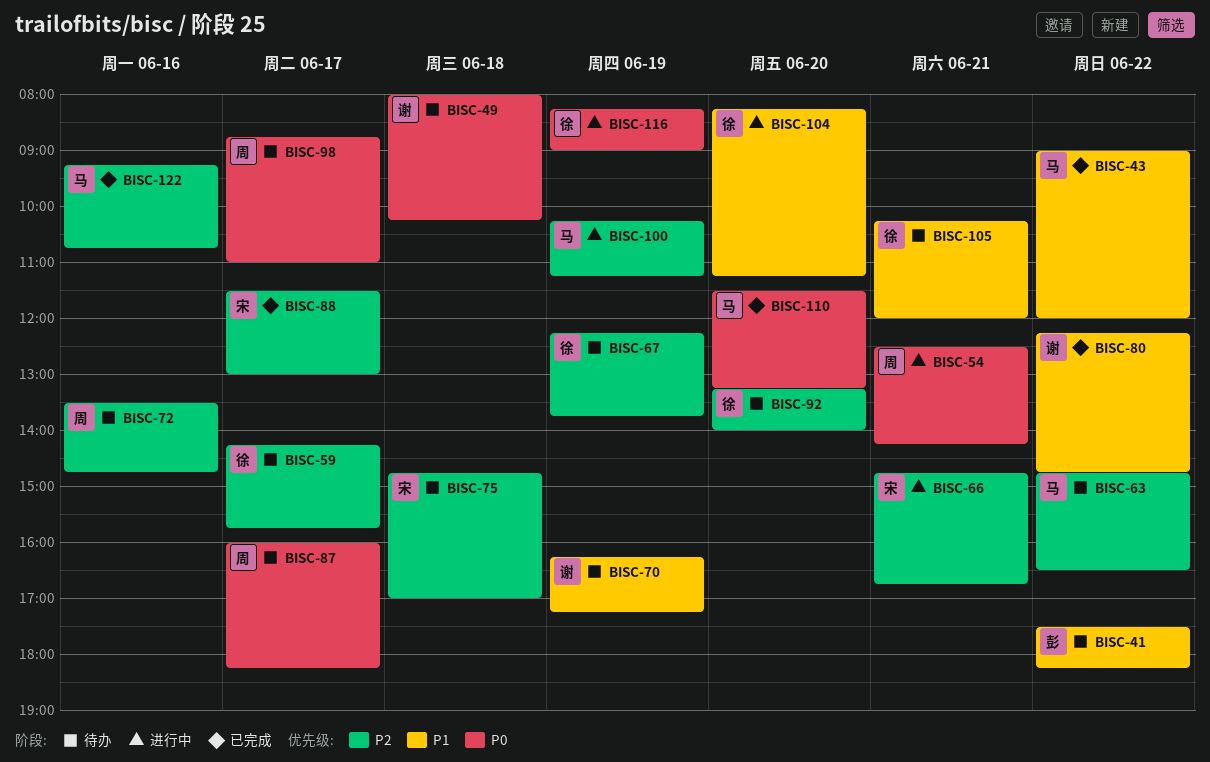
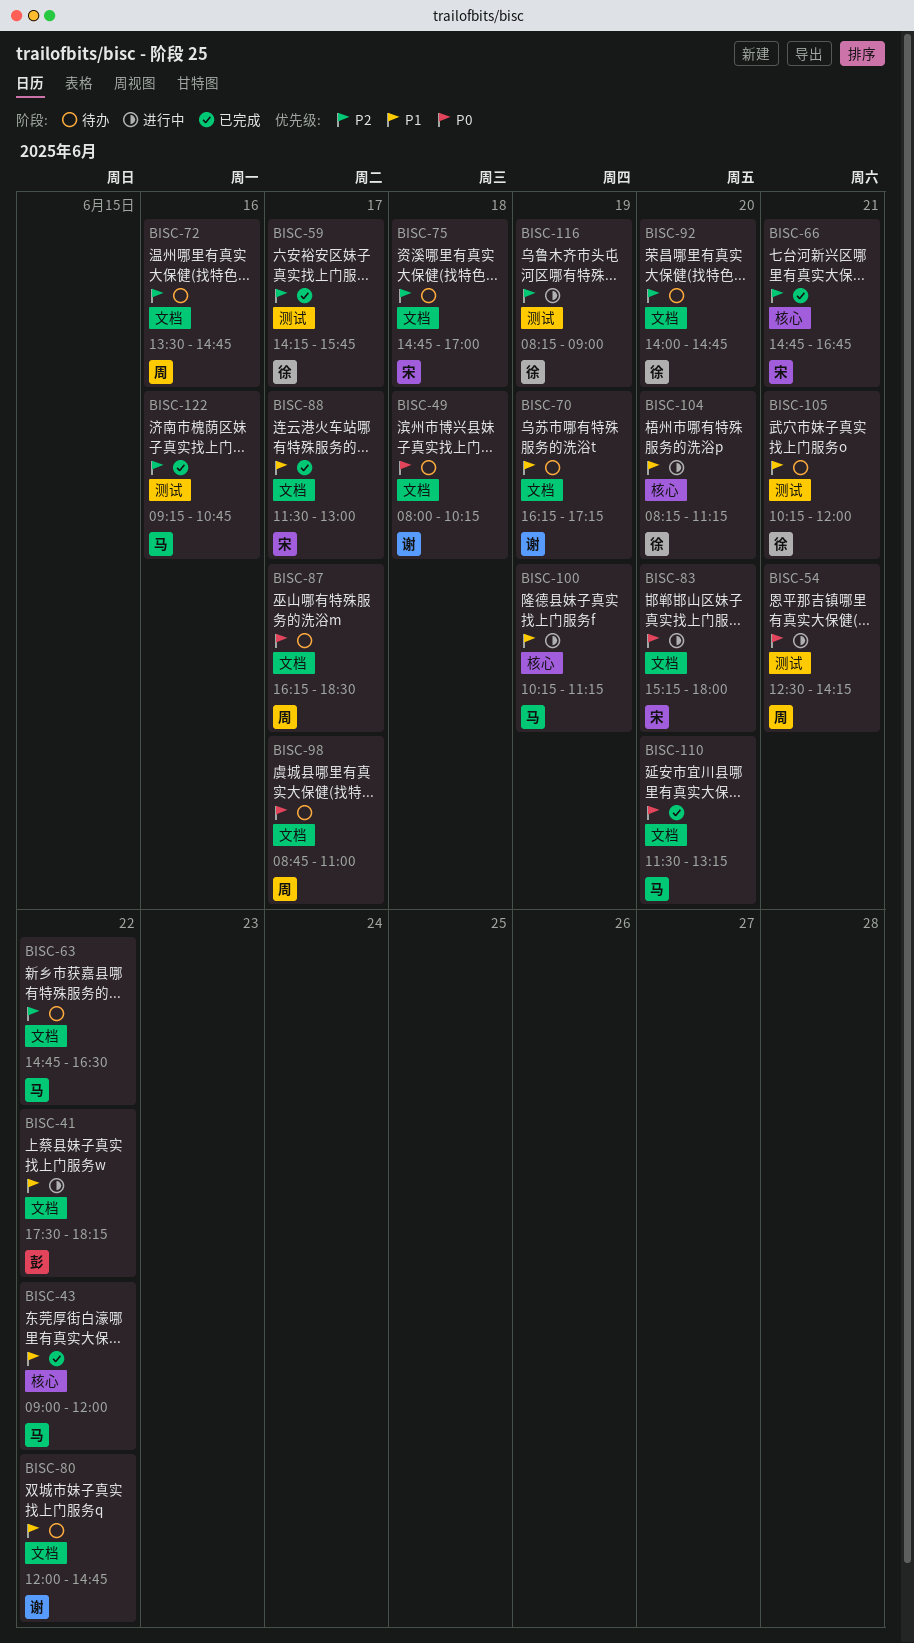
BISC-41, status: 待办 -> 进行中
BISC-59, status: 待办 -> 已完成
BISC-66, status: 进行中 -> 已完成
BISC-67: present -> none
BISC-80, status: 已完成 -> 待办
BISC-80, begins: 12:15 -> 12:00
BISC-83: none -> present
BISC-87, begins: 16:00 -> 16:15
BISC-87, ends: 18:15 -> 18:30
BISC-88, priority: P2 -> P1
BISC-92, begins: 13:15 -> 14:00
BISC-92, ends: 14:00 -> 14:45
BISC-100, priority: P2 -> P1
BISC-116, priority: P0 -> P2

